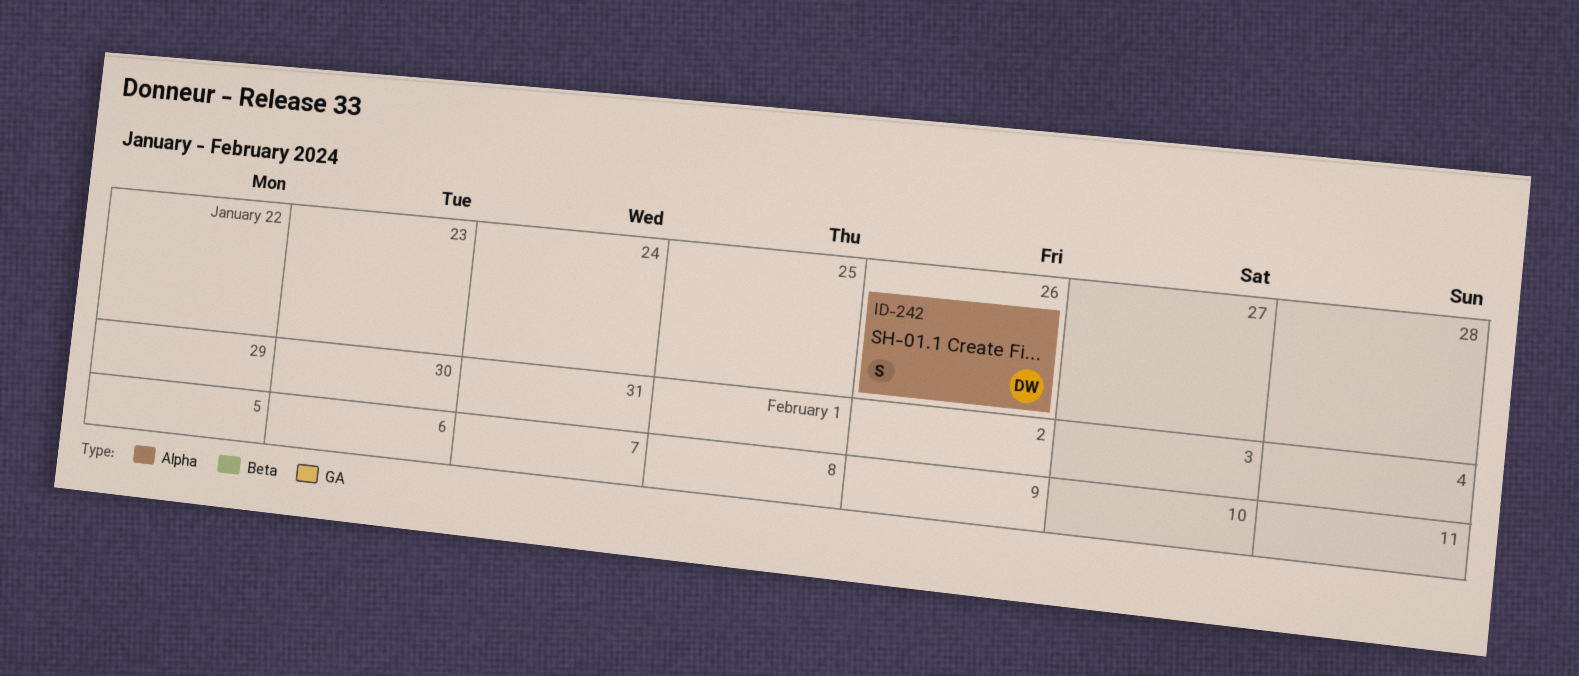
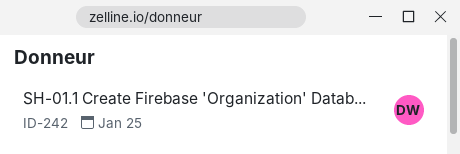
ID-242, due: Jan 26 -> Jan 25

